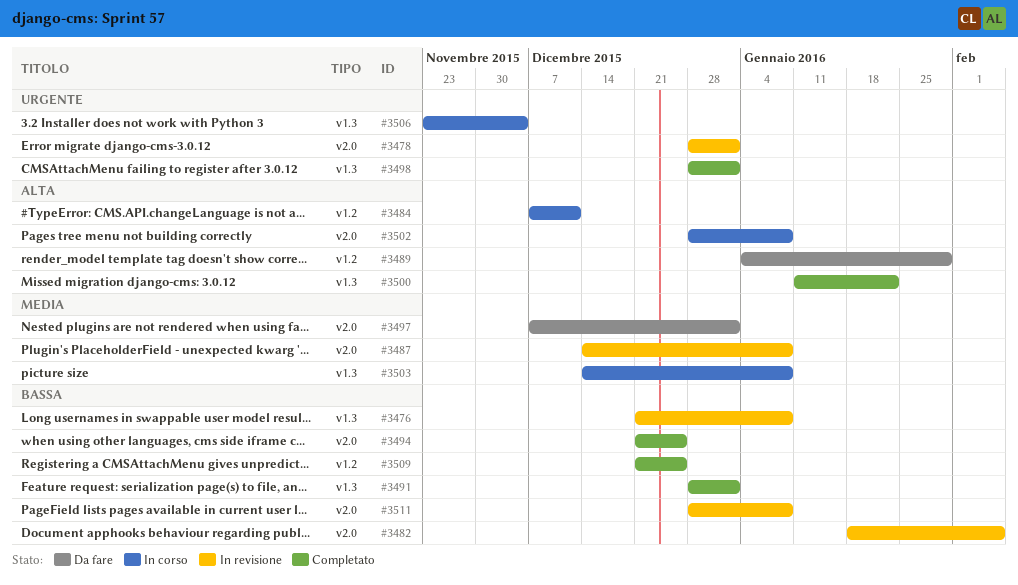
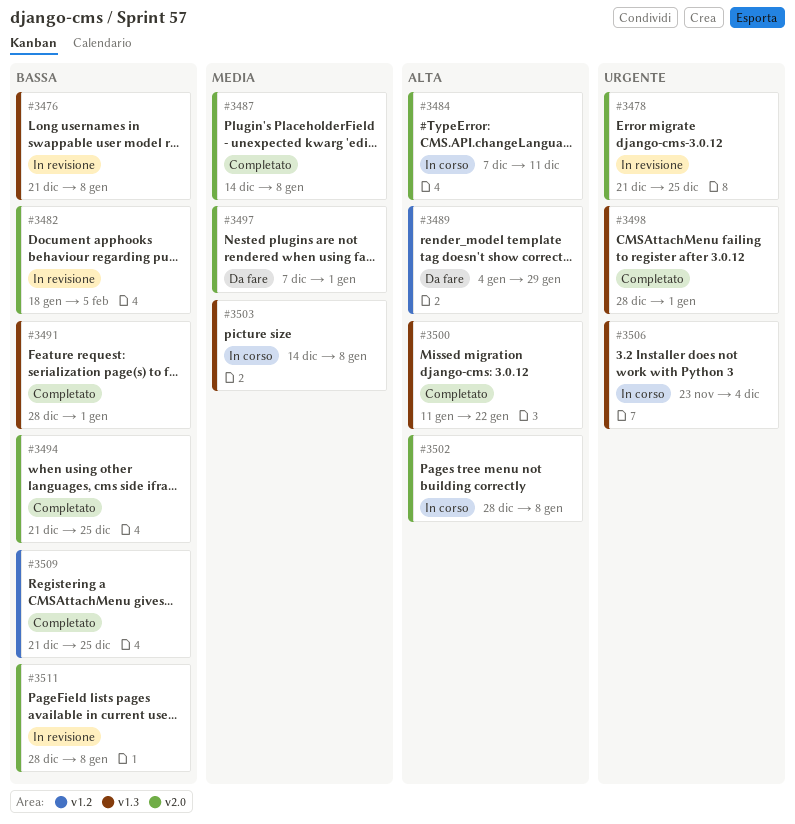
#3478, start: Dec 28 -> Dec 21
#3478, due: Jan 1 -> Dec 25
#3484, label: v1.2 -> v2.0
#3487, status: In revisione -> Completato

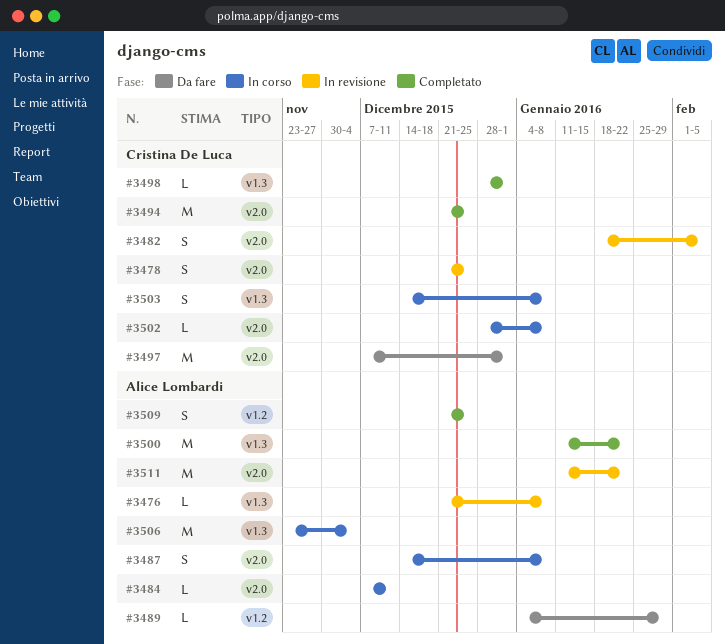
#3487, status: Completato -> In corso
#3491: present -> none
#3511, start: Dec 28 -> Jan 11
#3511, due: Jan 8 -> Jan 22

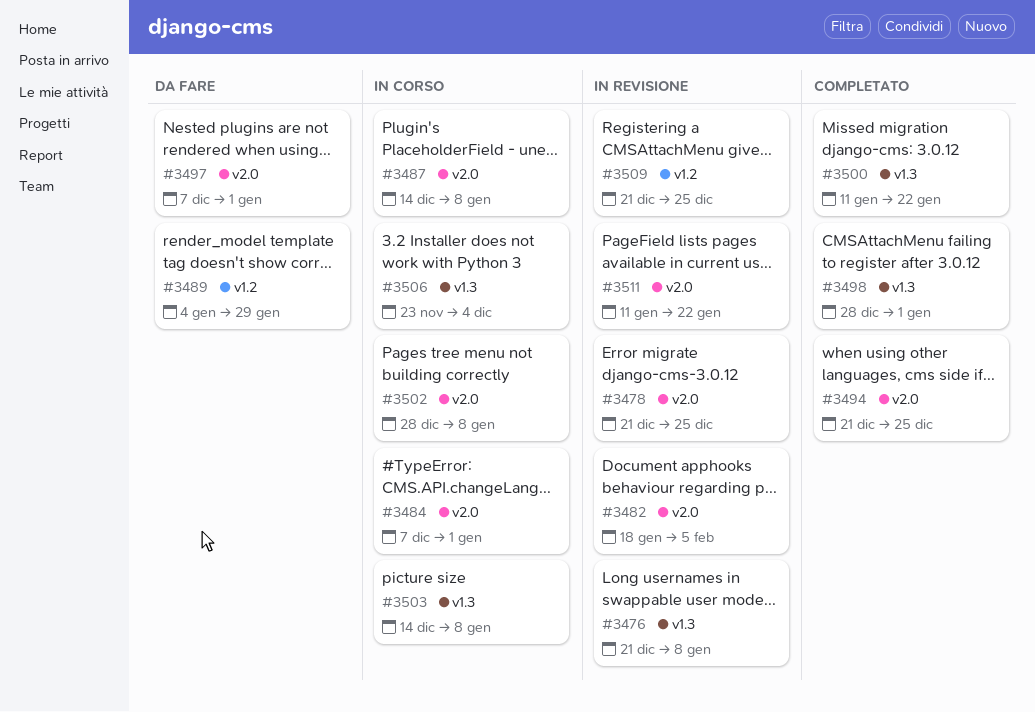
#3484, due: Dec 11 -> Jan 1
#3509, status: Completato -> In revisione

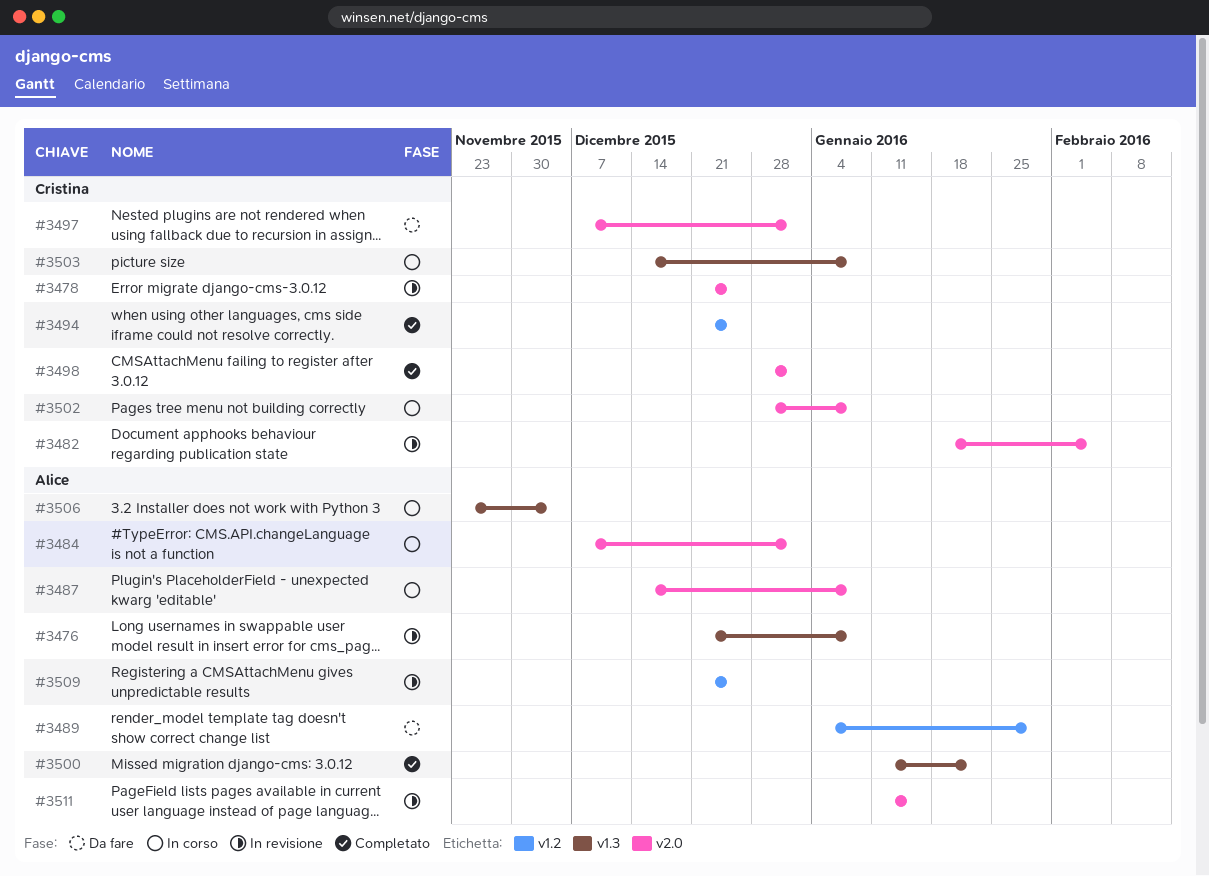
#3494, label: v2.0 -> v1.2
#3498, label: v1.3 -> v2.0
#3511, due: Jan 22 -> Jan 15

